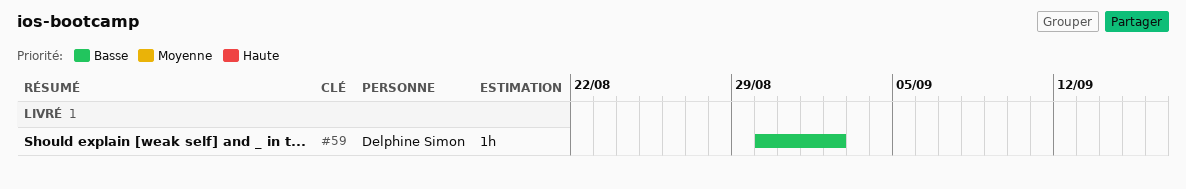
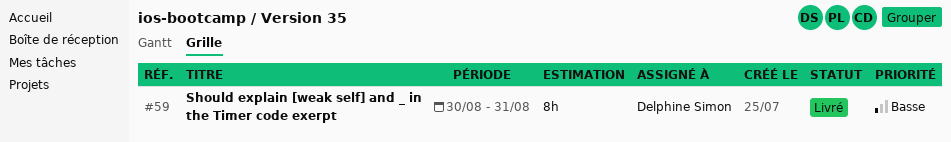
#59, estimate: 1h -> 8h
#59, due: Sep 2 -> Aug 31

